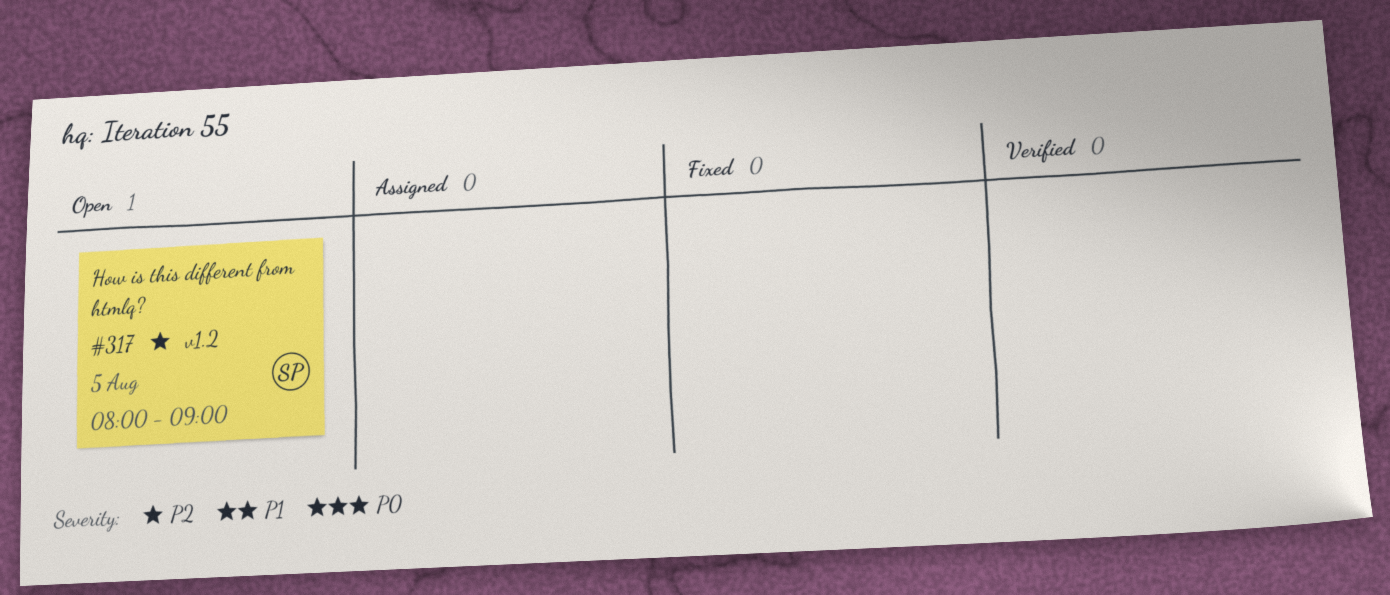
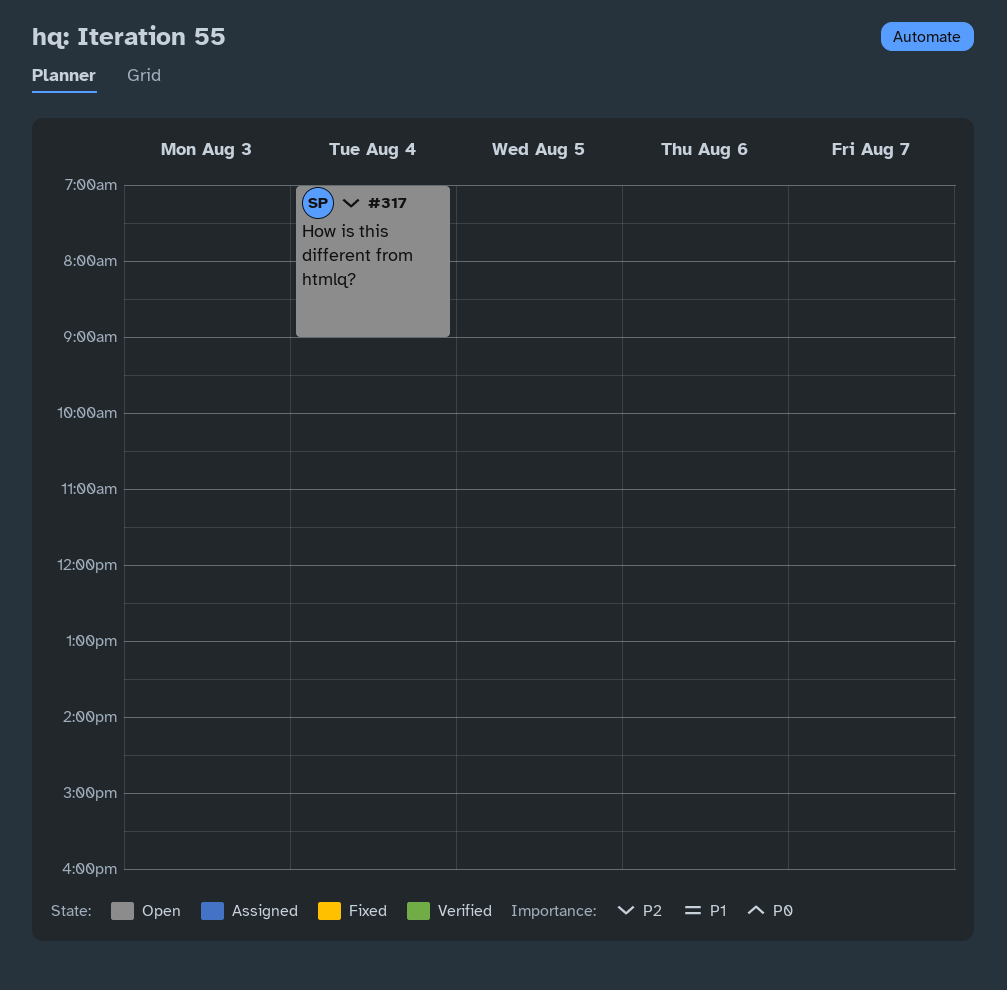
#317, day: Aug 5 -> Aug 4
#317, begins: 08:00 -> 07:00

